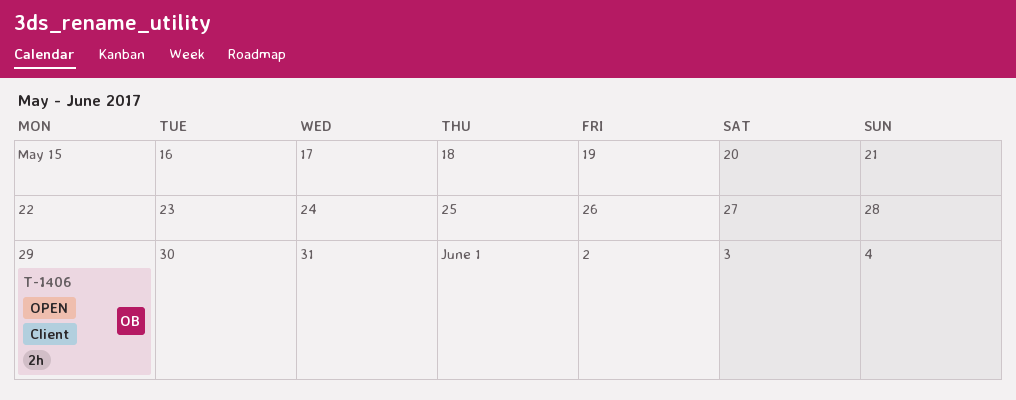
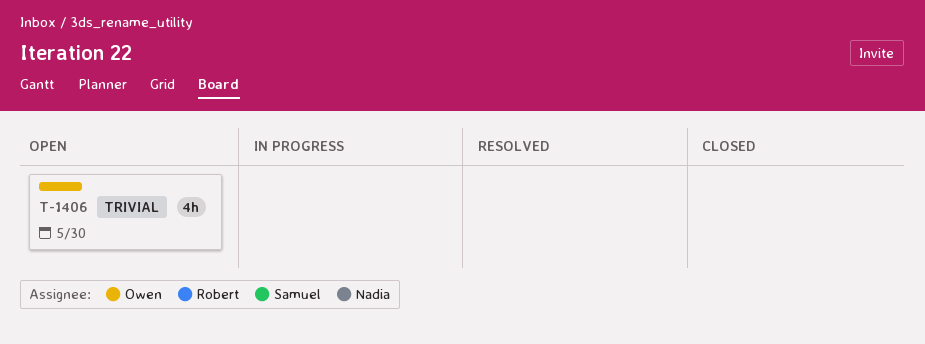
T-1406, estimate: 2h -> 4h
T-1406, due: May 29 -> May 30

